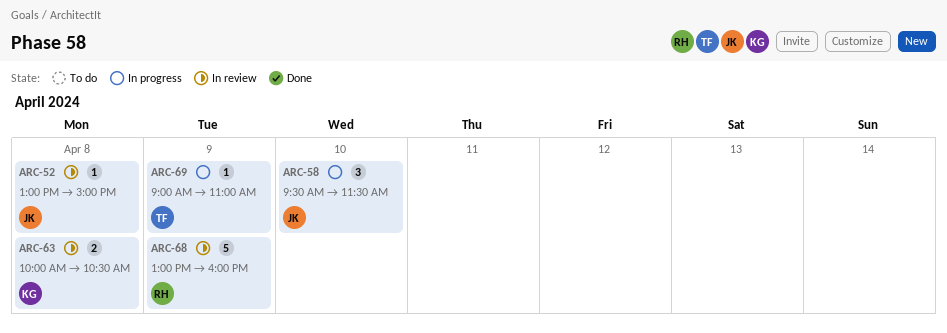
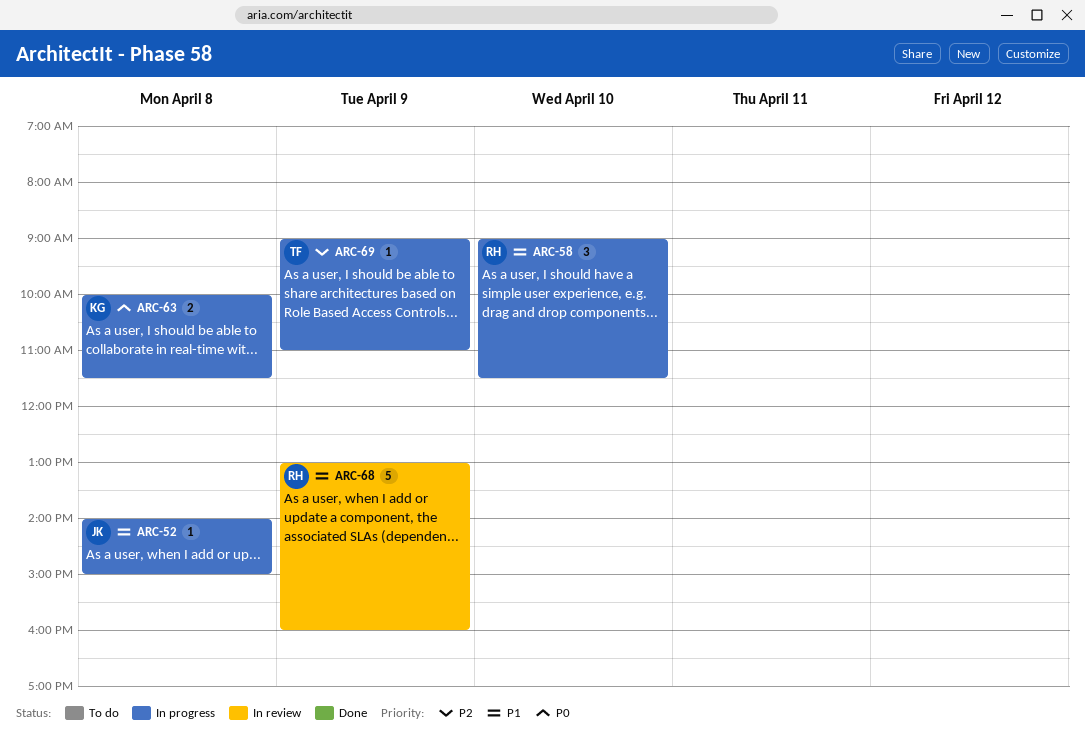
ARC-52, status: In review -> In progress
ARC-52, begins: 13:00 -> 14:00
ARC-58, owner: JK -> RH
ARC-58, begins: 09:30 -> 09:00
ARC-63, status: In review -> In progress
ARC-63, ends: 10:30 -> 11:30

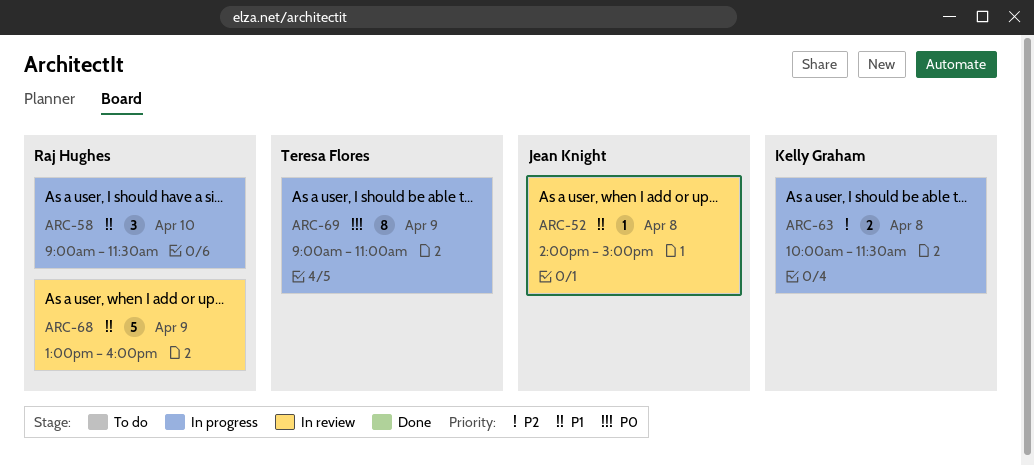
ARC-52, status: In progress -> In review
ARC-63, priority: P0 -> P2
ARC-69, priority: P2 -> P0
ARC-69, estimate: 1 -> 8

